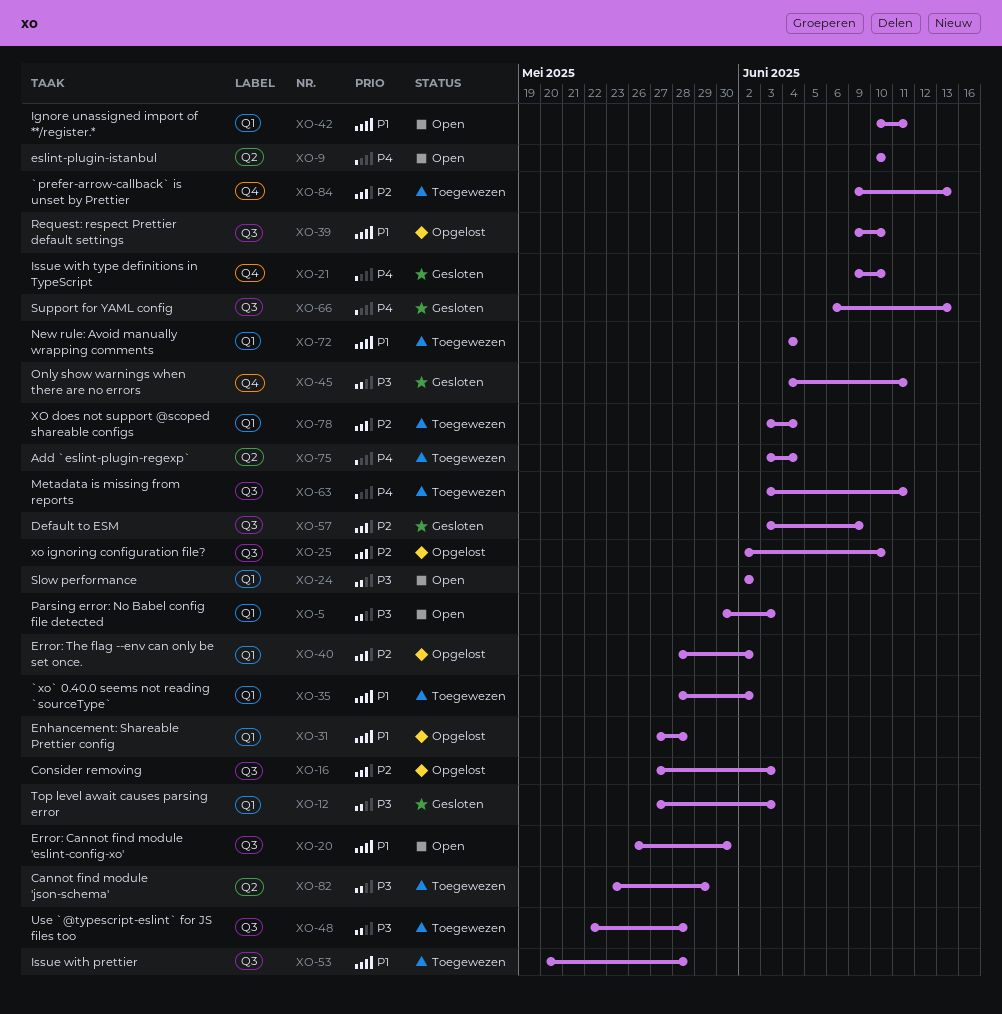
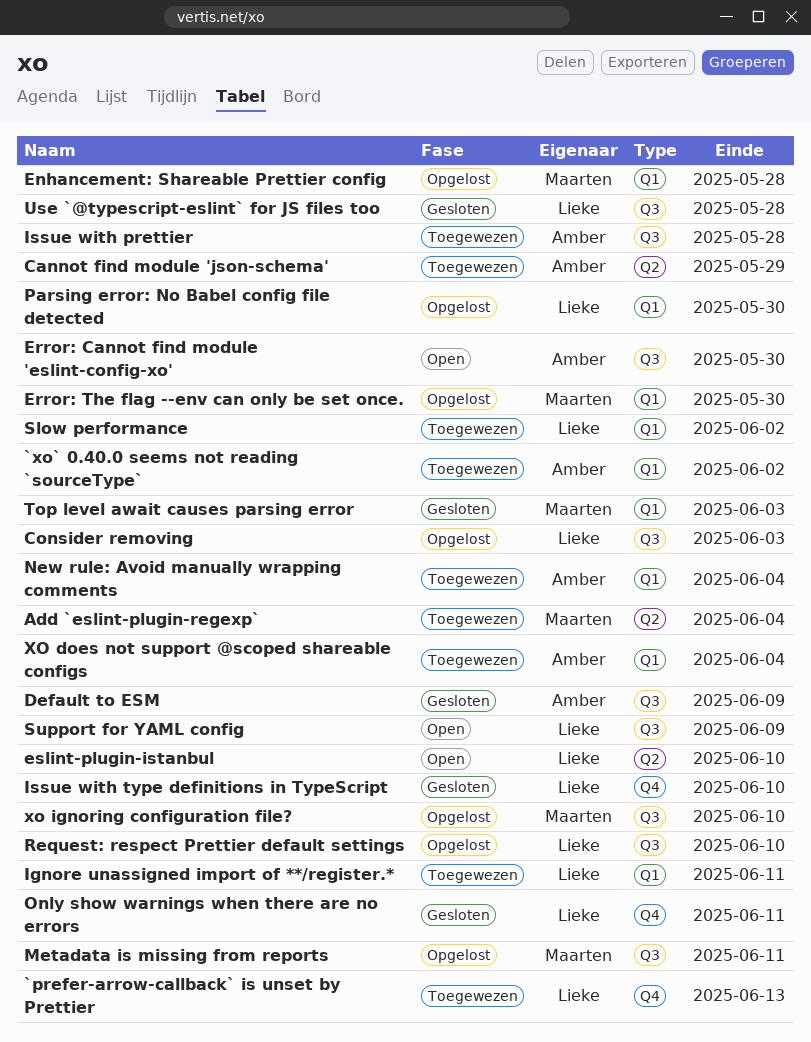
Error: The flag --env can only be set once., due: Jun 2 -> May 30
Ignore unassigned import of **/register.*, status: Open -> Toegewezen
Metadata is missing from reports, status: Toegewezen -> Opgelost
Parsing error: No Babel config file detected, status: Open -> Opgelost
Parsing error: No Babel config file detected, due: Jun 3 -> May 30
Slow performance, status: Open -> Toegewezen
Support for YAML config, status: Gesloten -> Open
Support for YAML config, due: Jun 13 -> Jun 9
Use `@typescript-eslint` for JS files too, status: Toegewezen -> Gesloten

